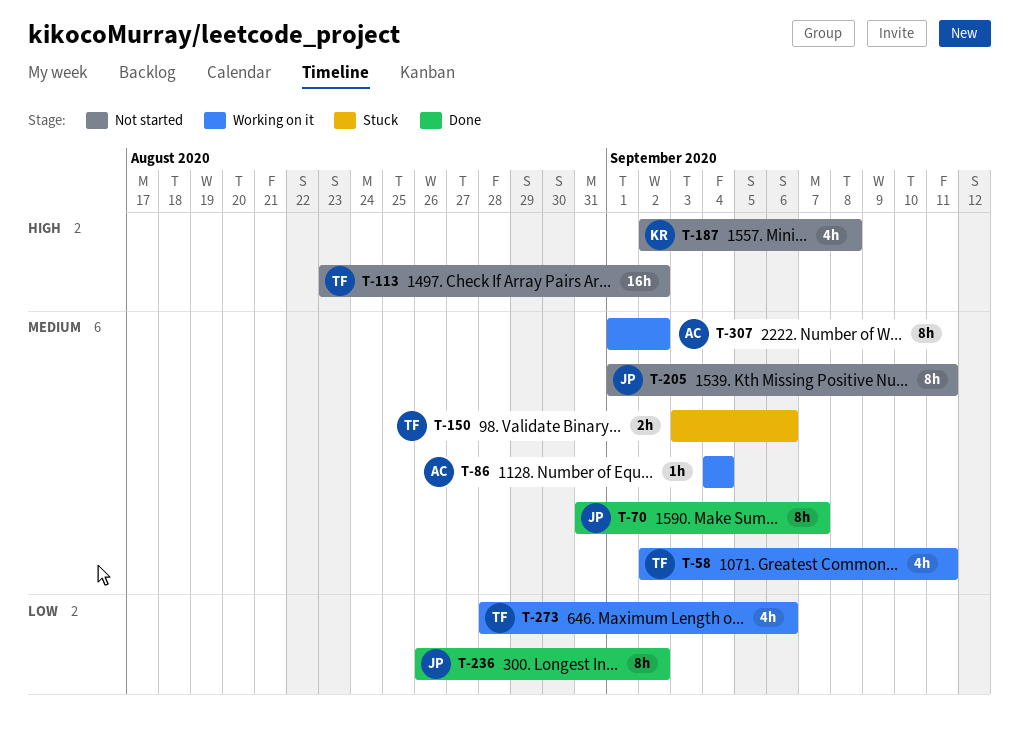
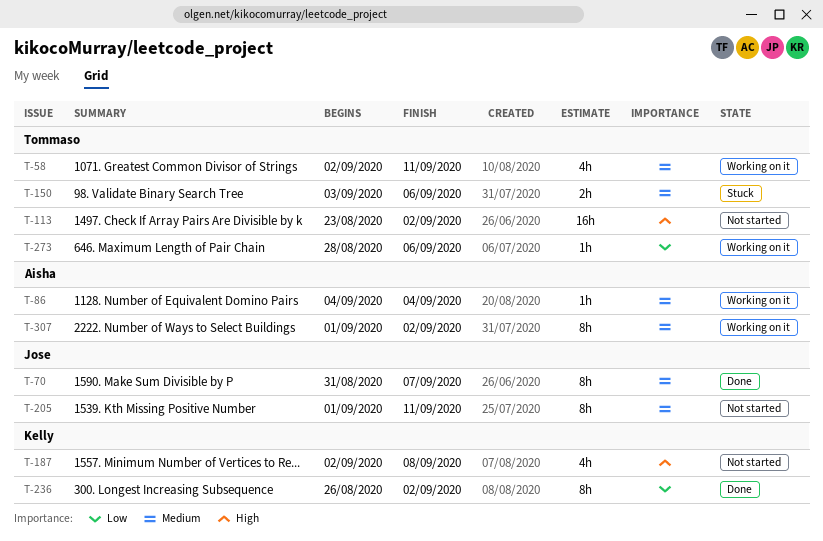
T-236, owner: Jose -> Kelly
T-273, estimate: 4h -> 1h

